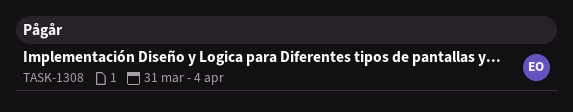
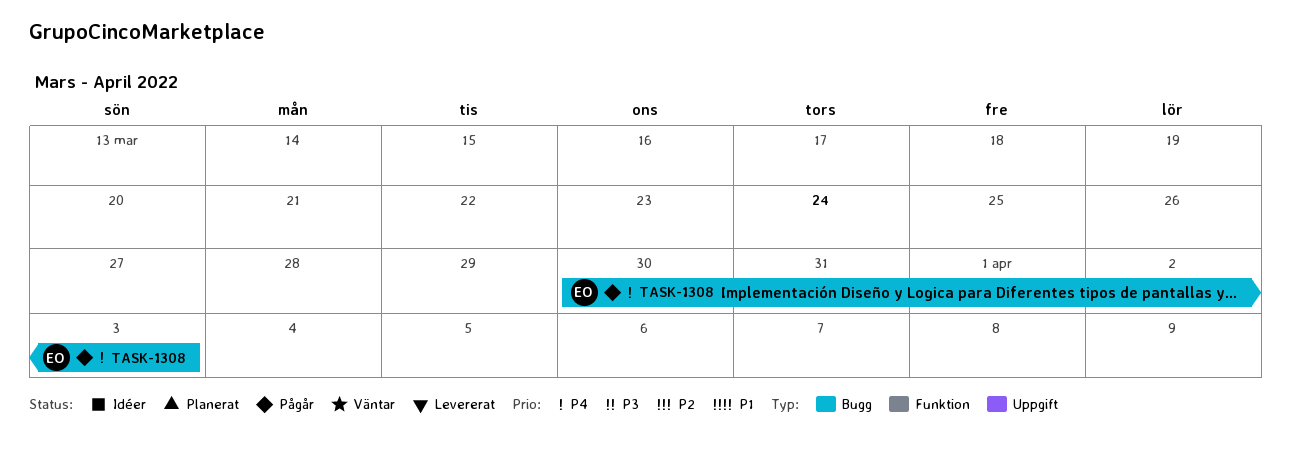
TASK-1308, start: Mar 31 -> Mar 30
TASK-1308, due: Apr 4 -> Apr 3

